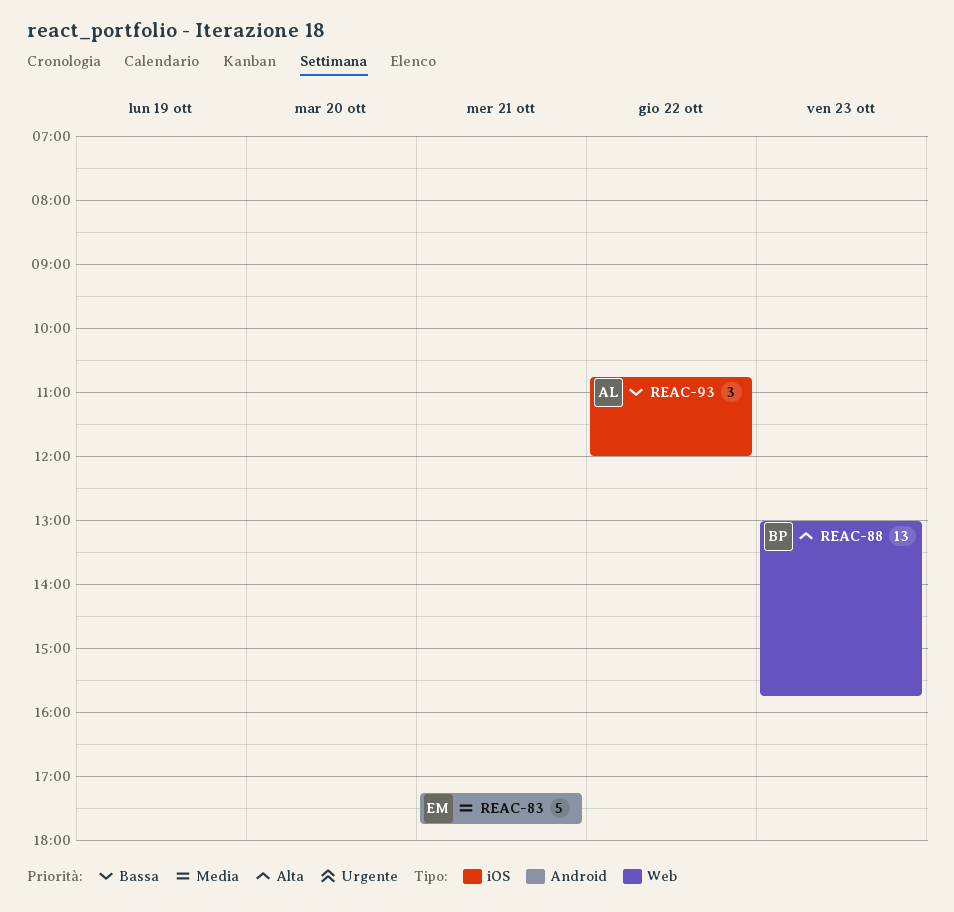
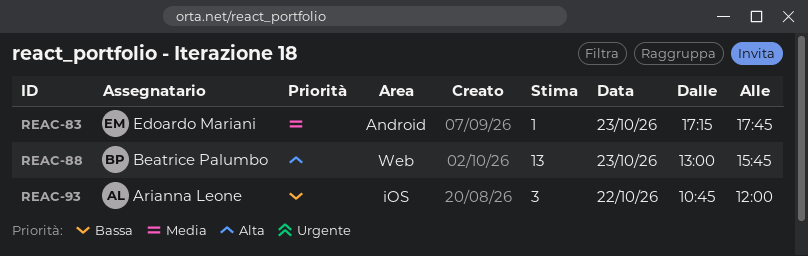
REAC-83, estimate: 5 -> 1
REAC-83, day: Oct 21 -> Oct 23

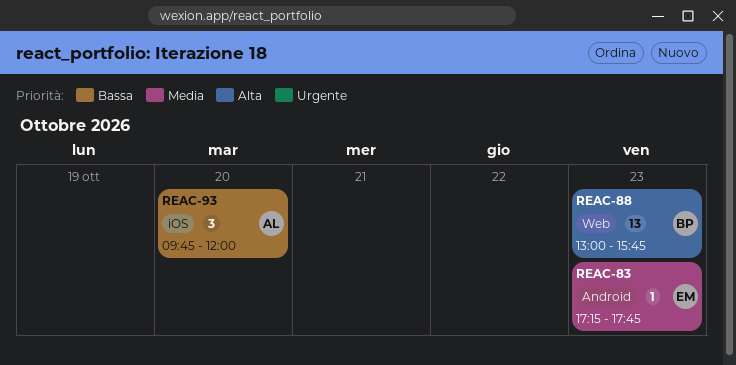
REAC-93, day: Oct 22 -> Oct 20
REAC-93, begins: 10:45 -> 09:45

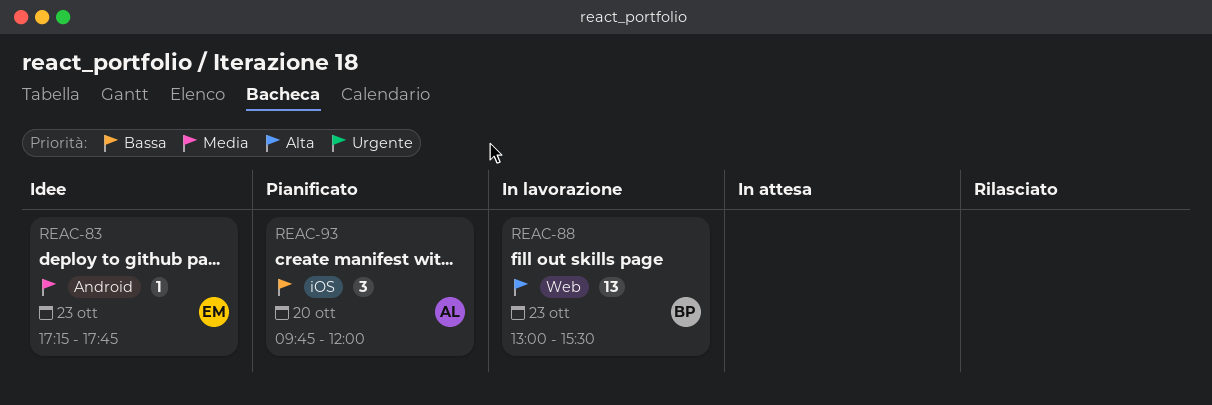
REAC-88, ends: 15:45 -> 15:30

